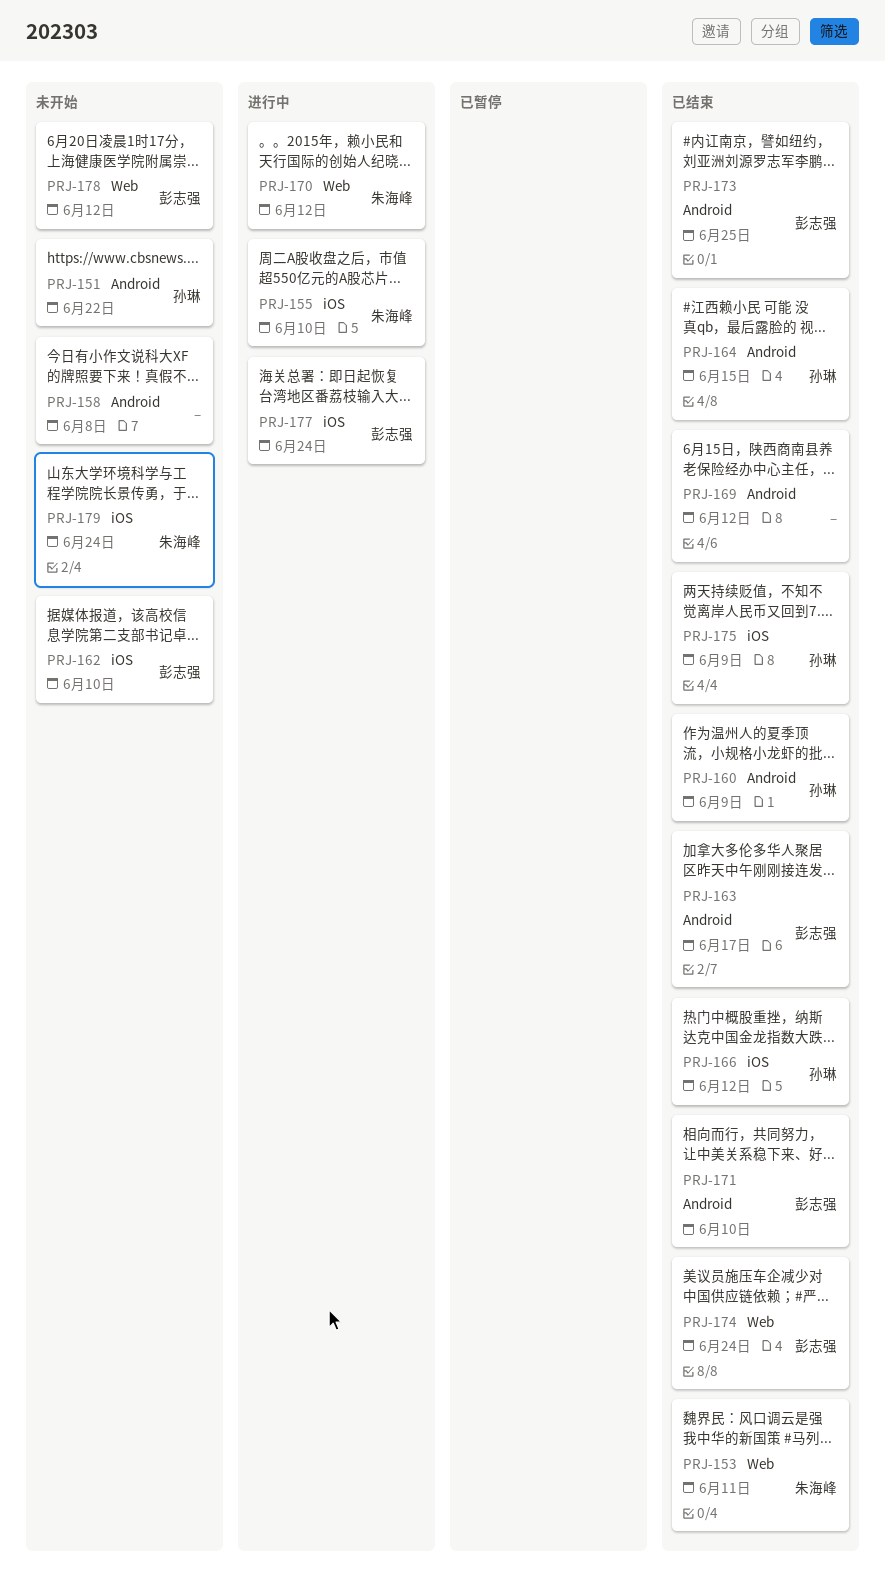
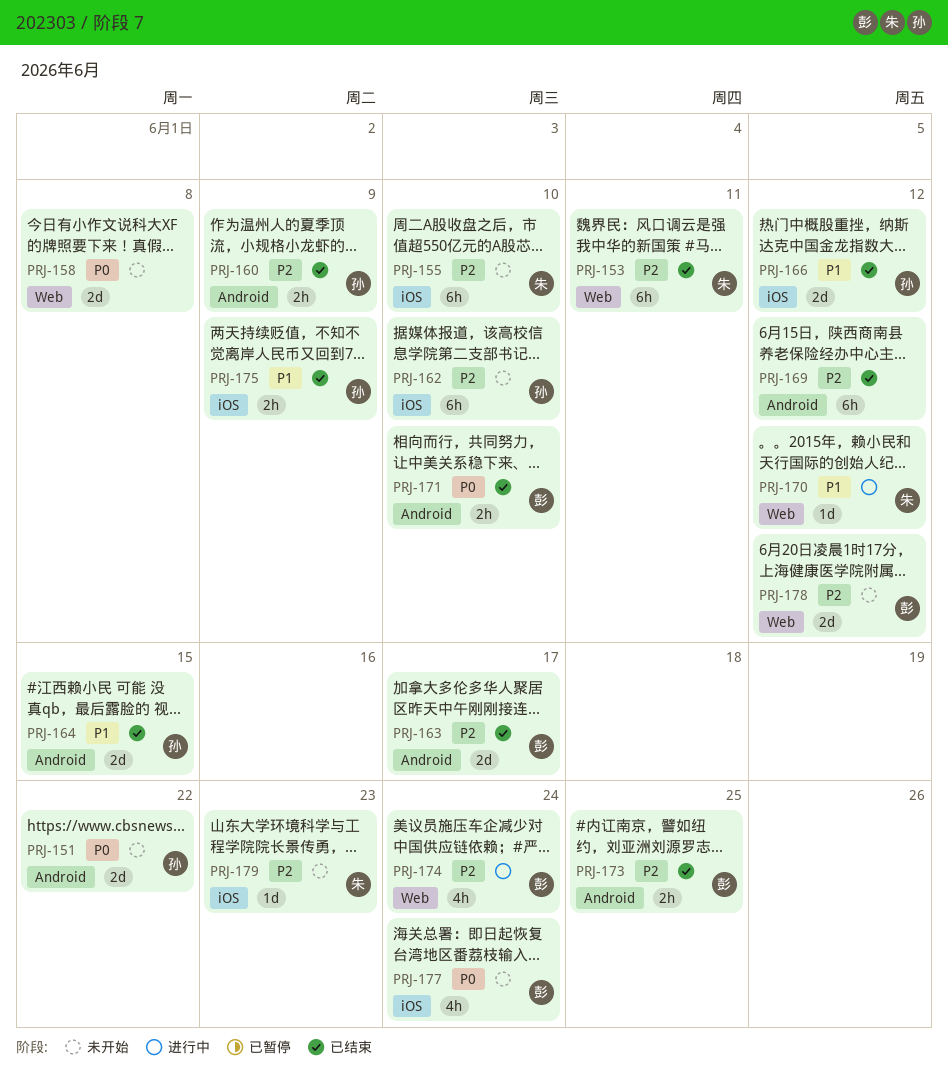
PRJ-155, status: 进行中 -> 未开始
PRJ-158, label: Android -> Web
PRJ-162, owner: 彭志强 -> 孙琳
PRJ-174, status: 已结束 -> 进行中
PRJ-177, status: 进行中 -> 未开始
PRJ-179, due: Jun 24 -> Jun 23

